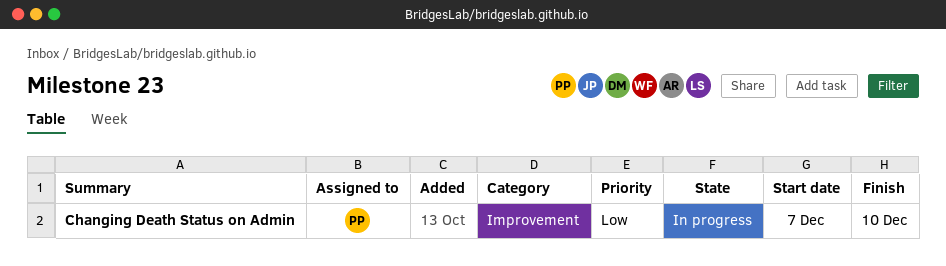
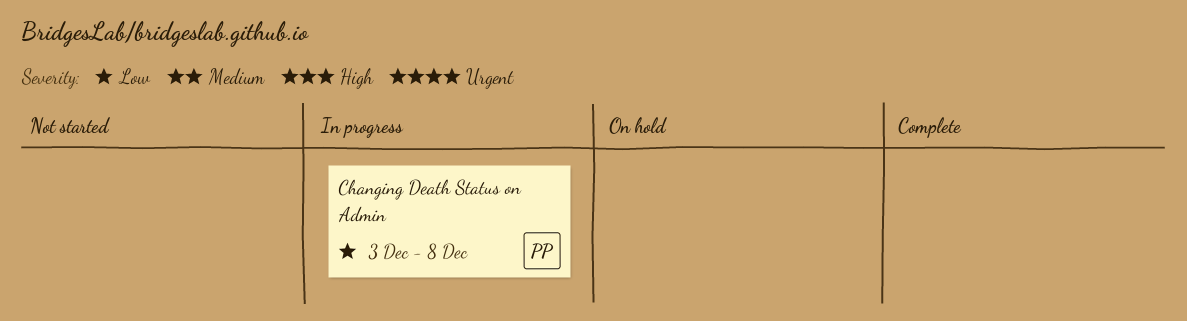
Changing Death Status on Admin, start: Dec 7 -> Dec 3
Changing Death Status on Admin, due: Dec 10 -> Dec 8

